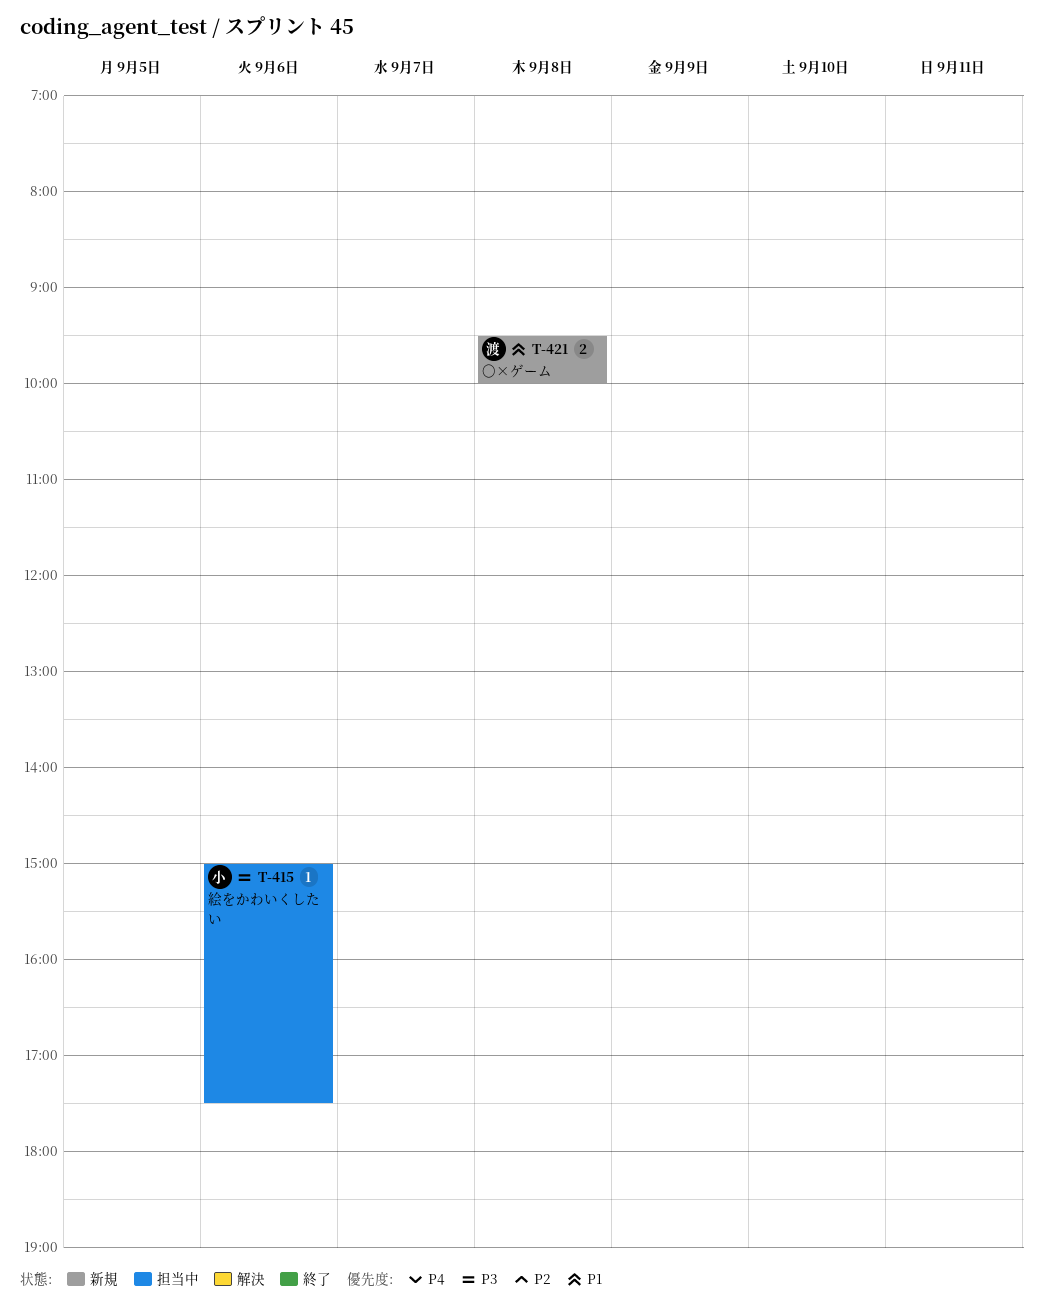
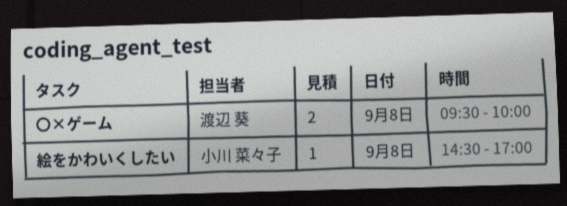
絵をかわいくしたい, day: Sep 6 -> Sep 8
絵をかわいくしたい, begins: 15:00 -> 14:30
絵をかわいくしたい, ends: 17:30 -> 17:00

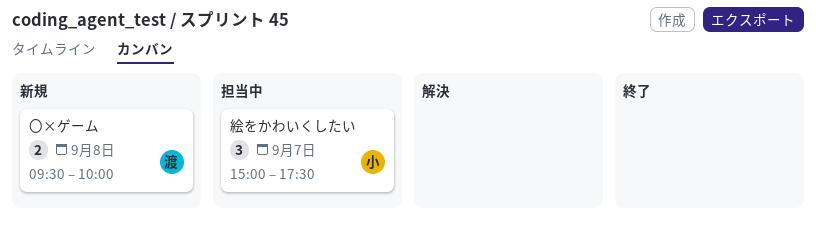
絵をかわいくしたい, estimate: 1 -> 3
絵をかわいくしたい, day: Sep 8 -> Sep 7
絵をかわいくしたい, begins: 14:30 -> 15:00
絵をかわいくしたい, ends: 17:00 -> 17:30

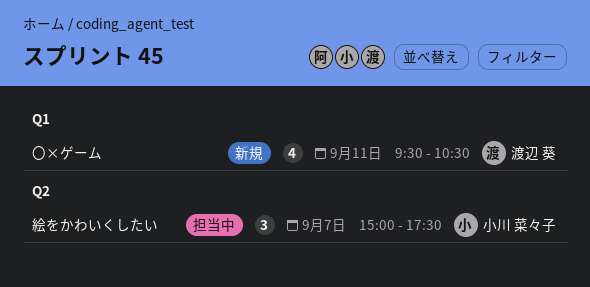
〇×ゲーム, estimate: 2 -> 4
〇×ゲーム, day: Sep 8 -> Sep 11
〇×ゲーム, ends: 10:00 -> 10:30

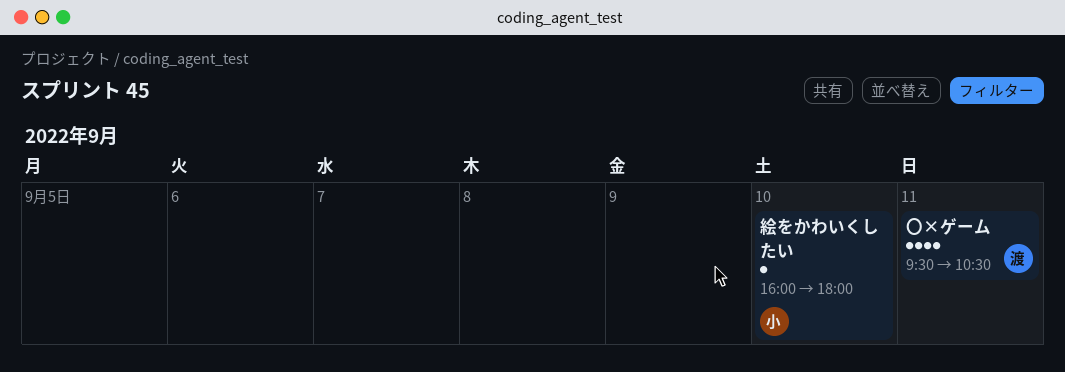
絵をかわいくしたい, estimate: 3 -> 1
絵をかわいくしたい, day: Sep 7 -> Sep 10
絵をかわいくしたい, begins: 15:00 -> 16:00
絵をかわいくしたい, ends: 17:30 -> 18:00

